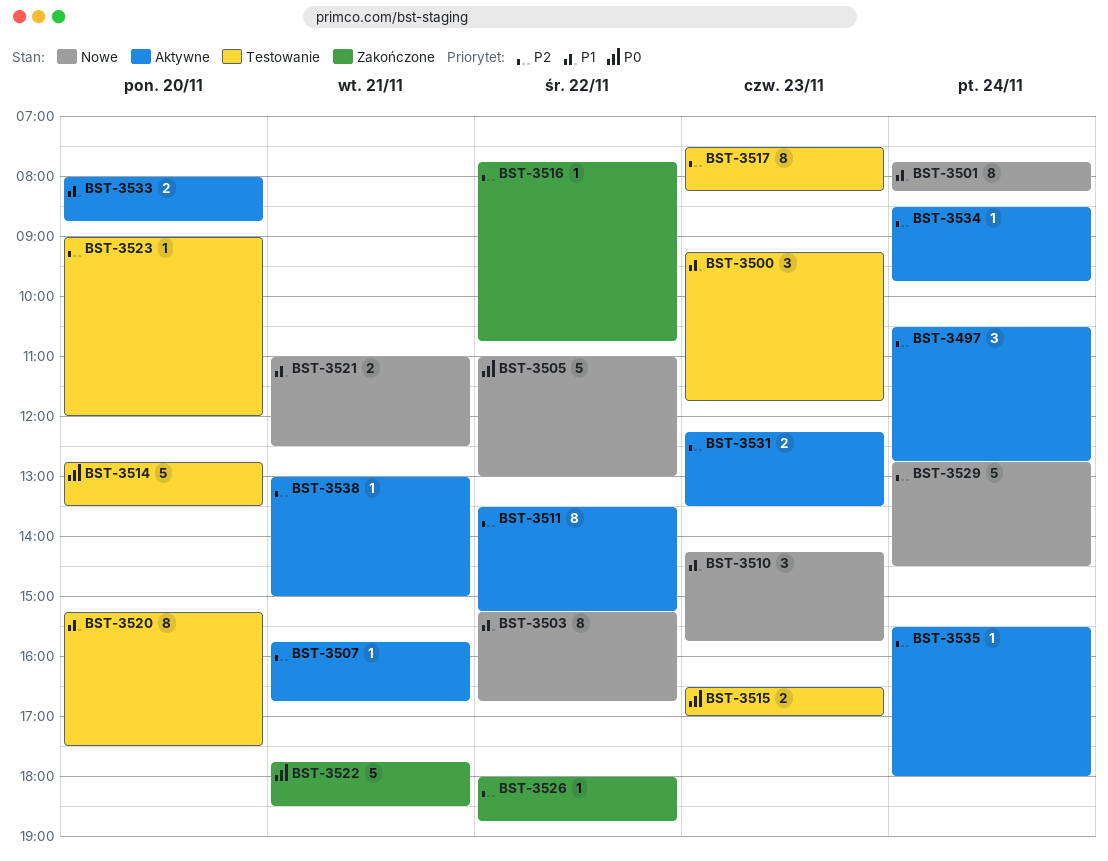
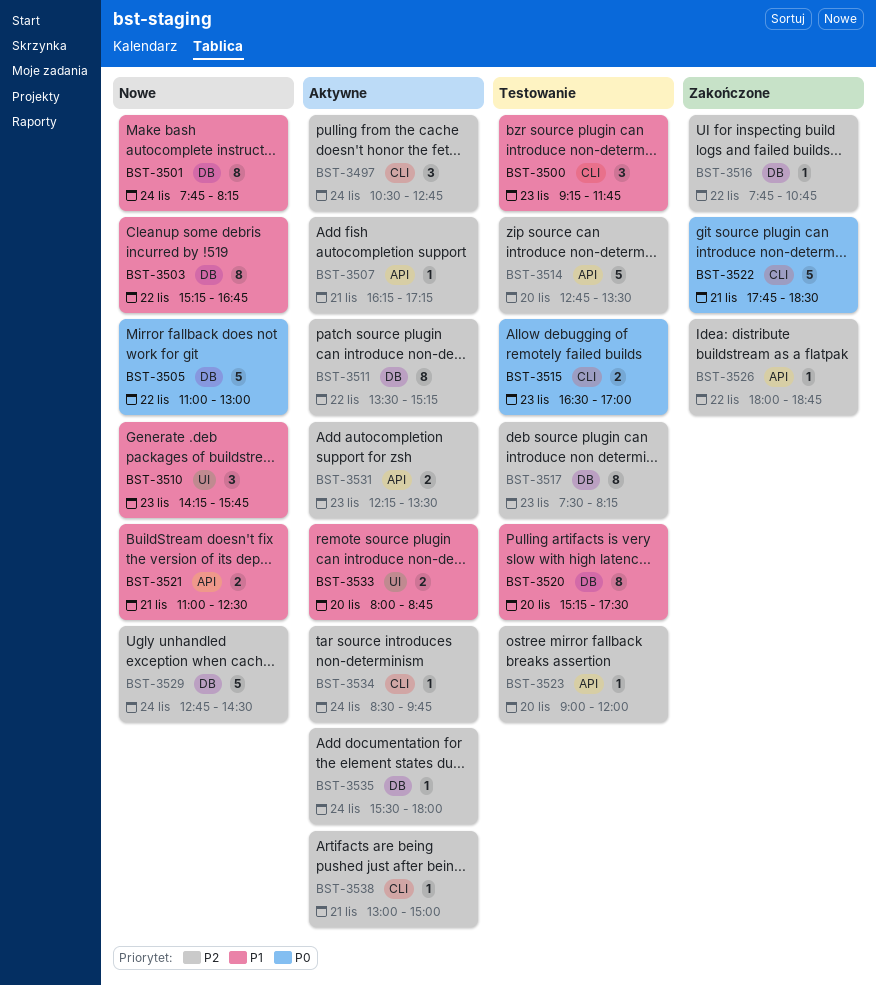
BST-3507, begins: 15:45 -> 16:15
BST-3507, ends: 16:45 -> 17:15
BST-3514, priority: P0 -> P2

